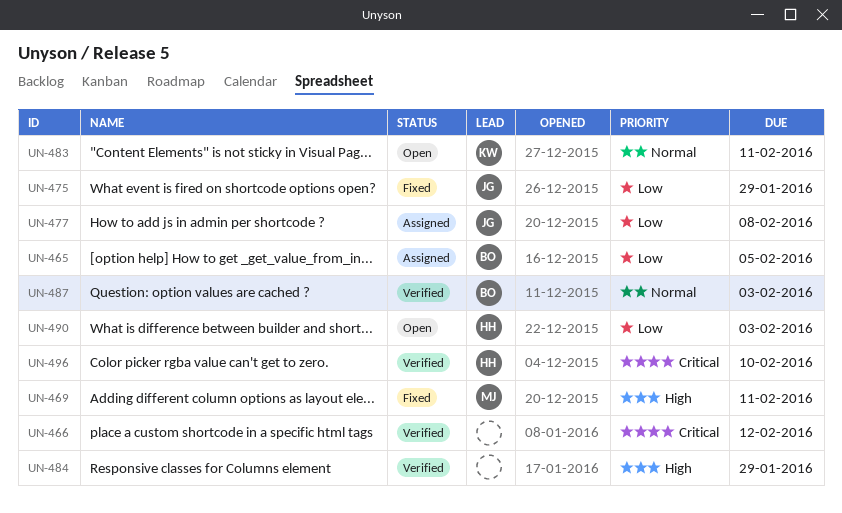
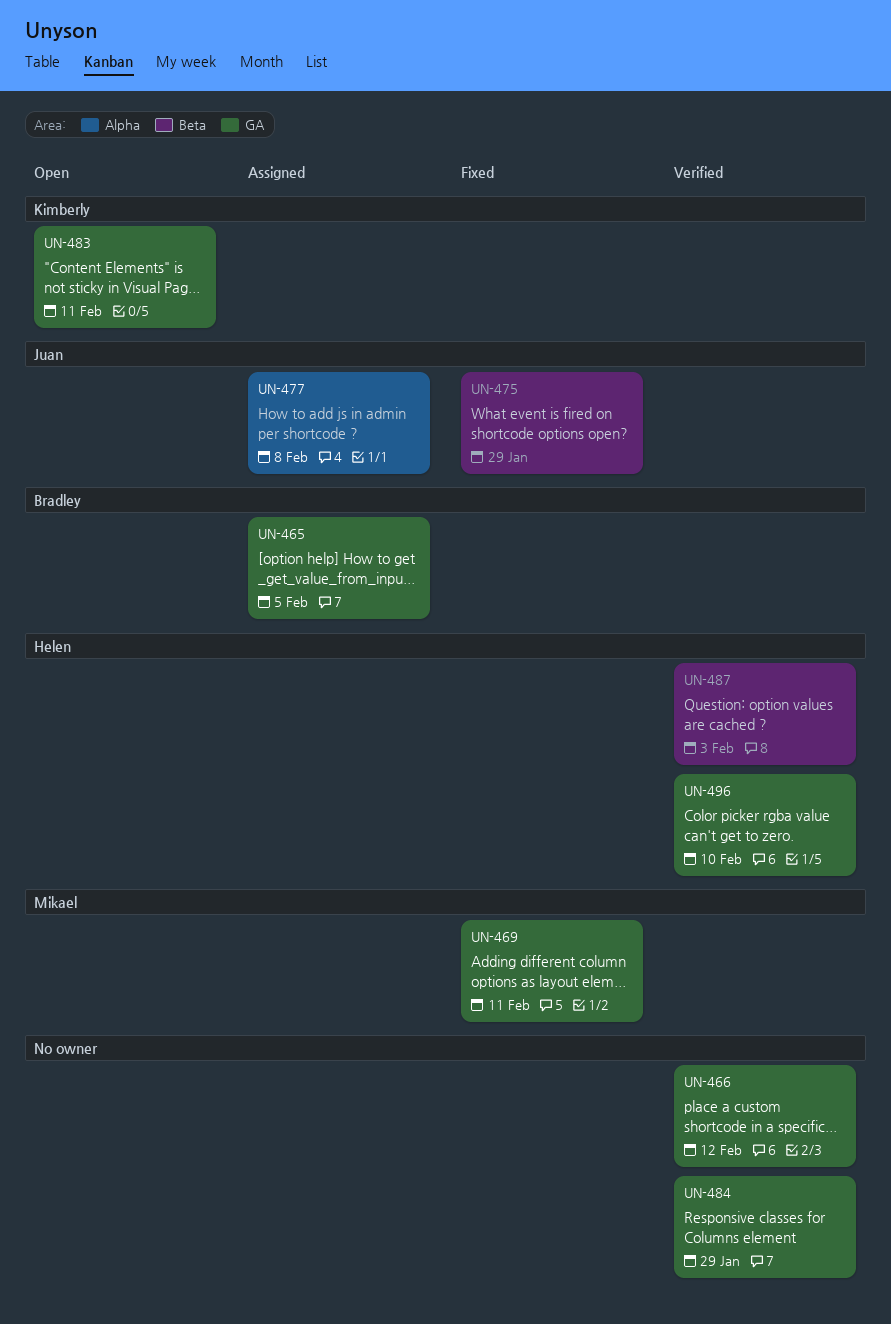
UN-487, owner: Bradley -> Helen
UN-490: present -> none

